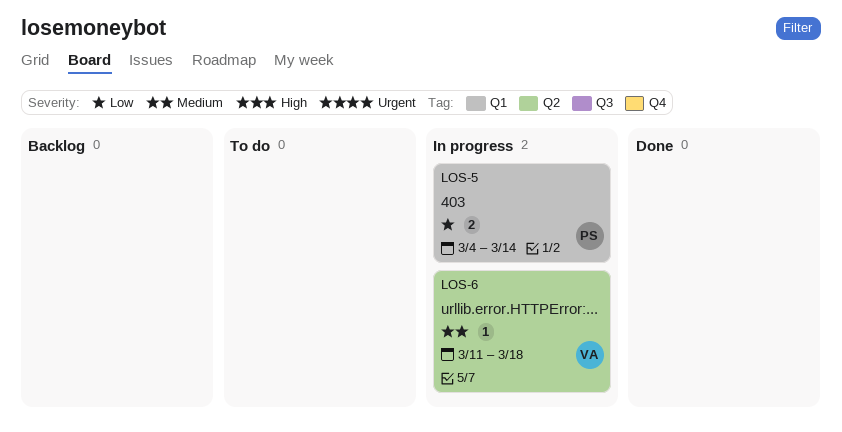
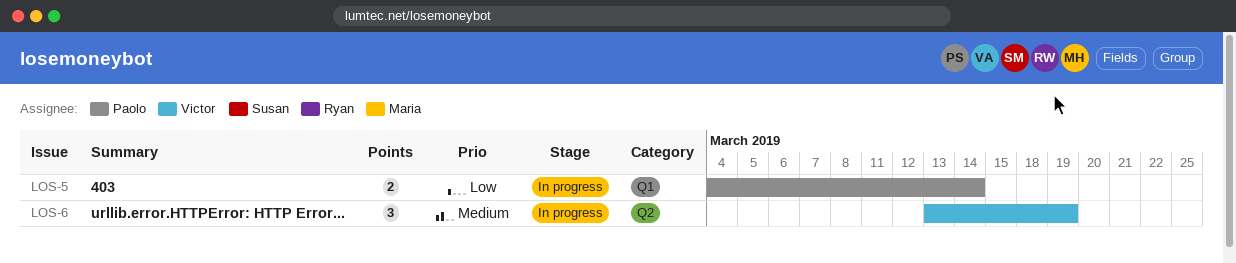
LOS-6, estimate: 1 -> 3
LOS-6, start: Mar 11 -> Mar 13
LOS-6, due: Mar 18 -> Mar 19

